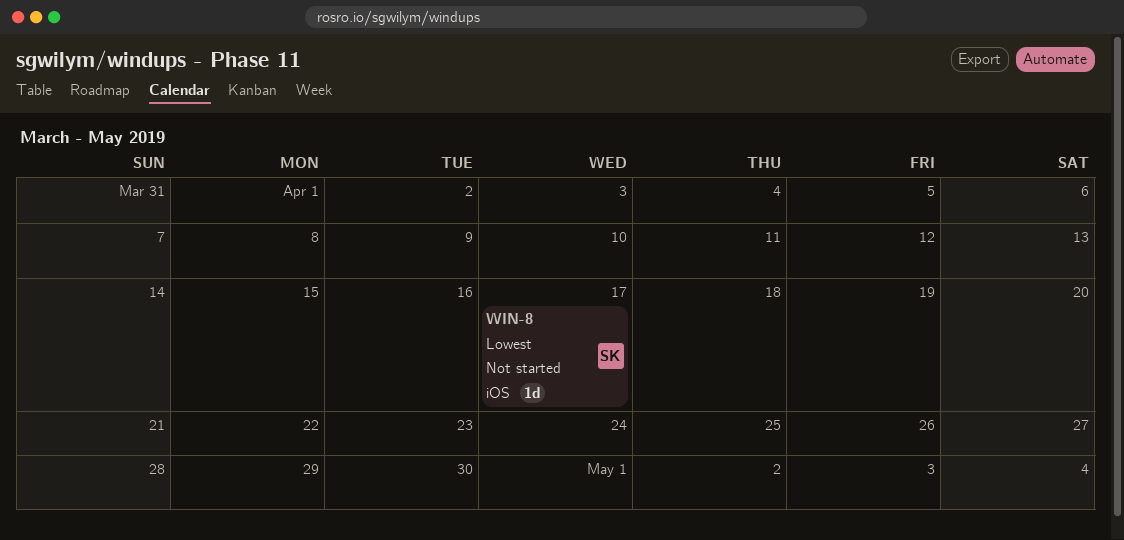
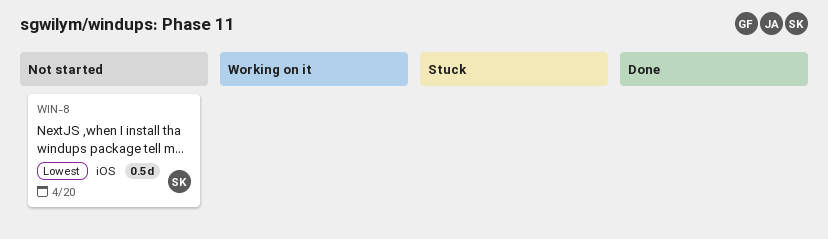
WIN-8, estimate: 1d -> 0.5d
WIN-8, due: Apr 17 -> Apr 20

